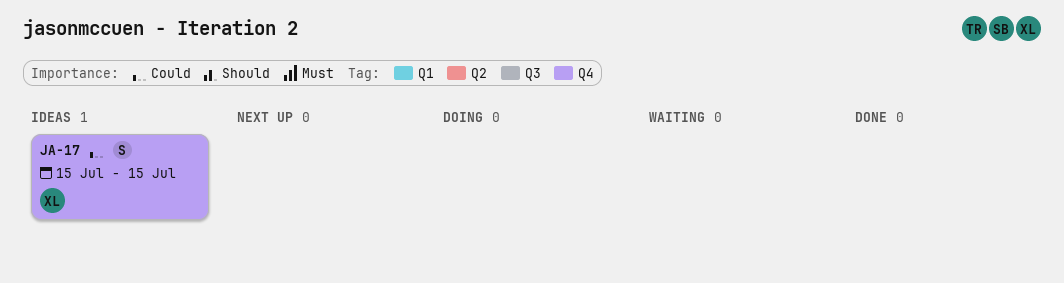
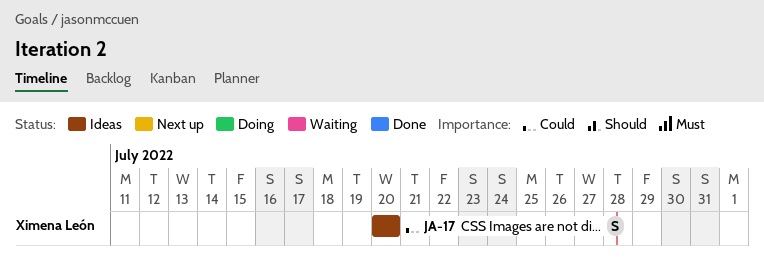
JA-17, start: Jul 15 -> Jul 20
JA-17, due: Jul 15 -> Jul 20

